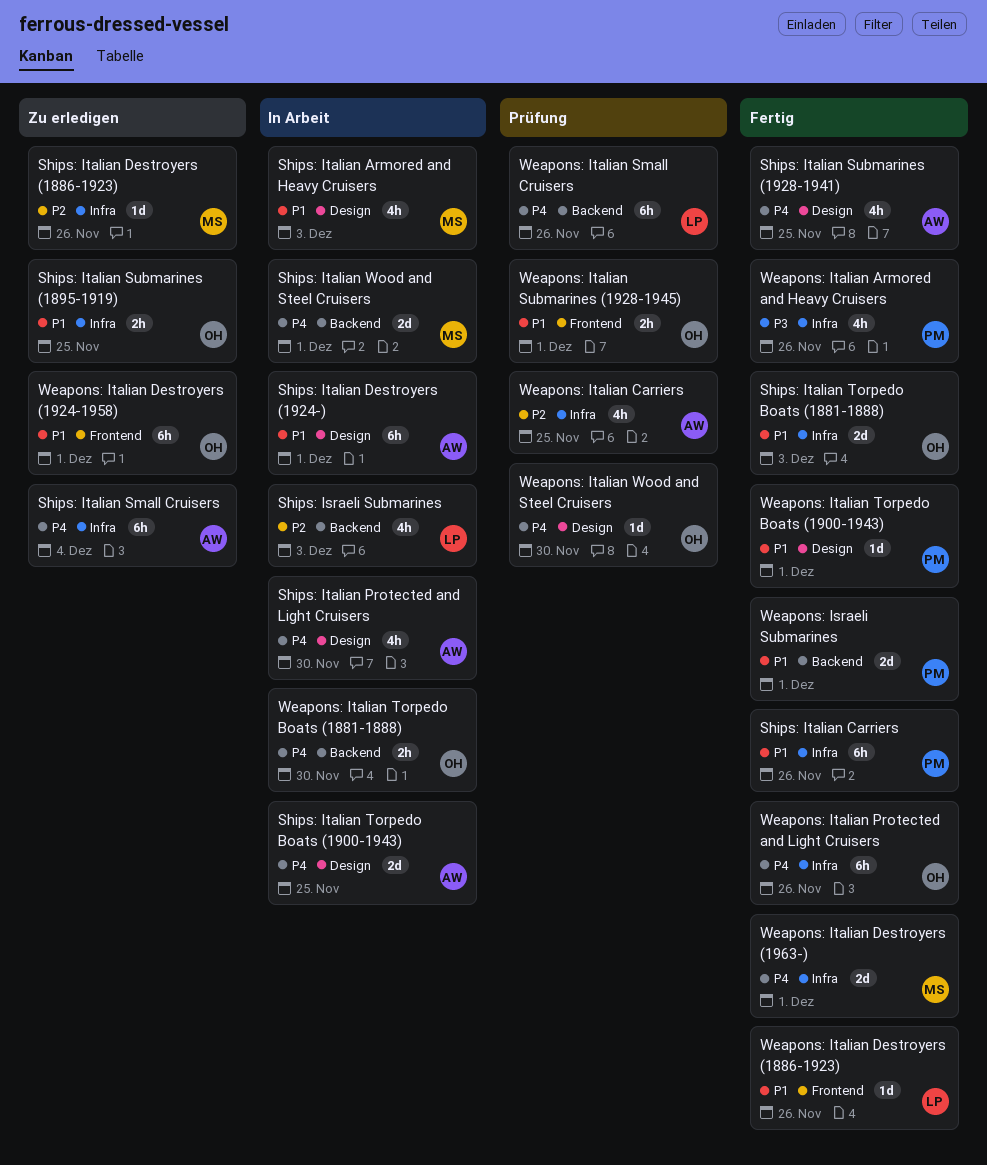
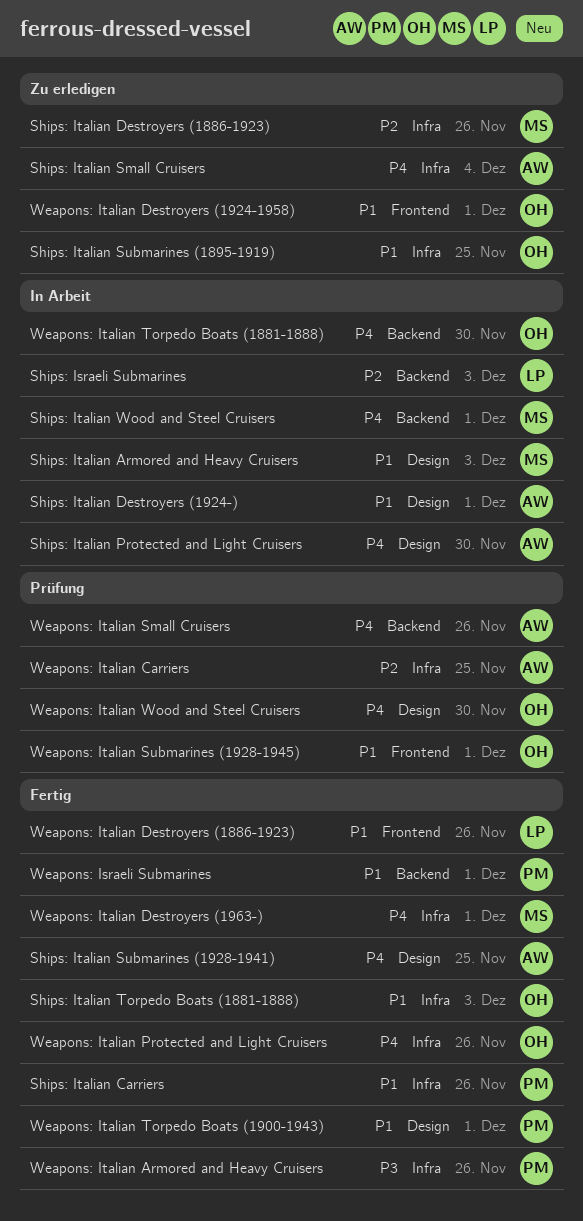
Ships: Italian Torpedo Boats (1900-1943): present -> none
Weapons: Italian Small Cruisers, owner: LP -> AW

